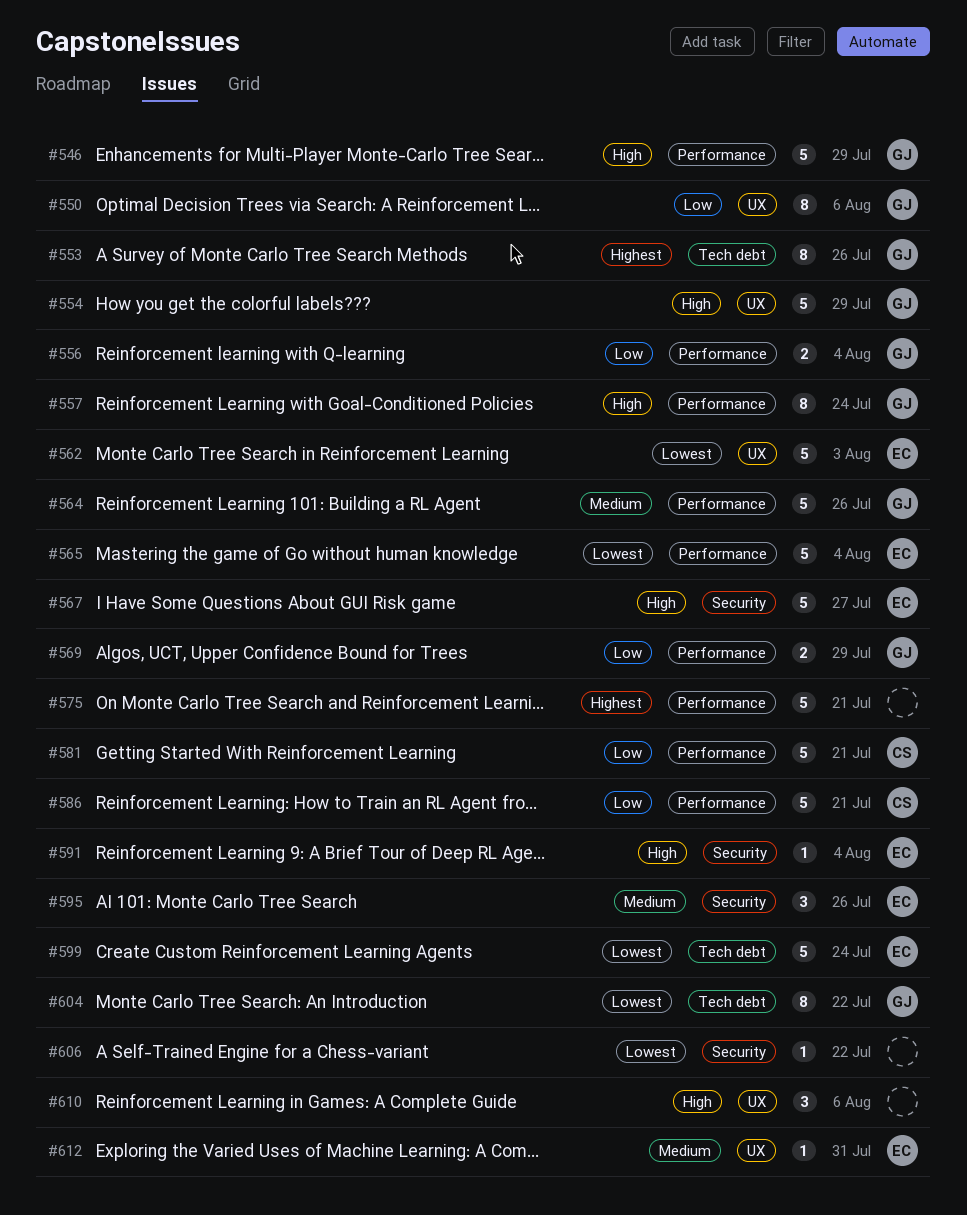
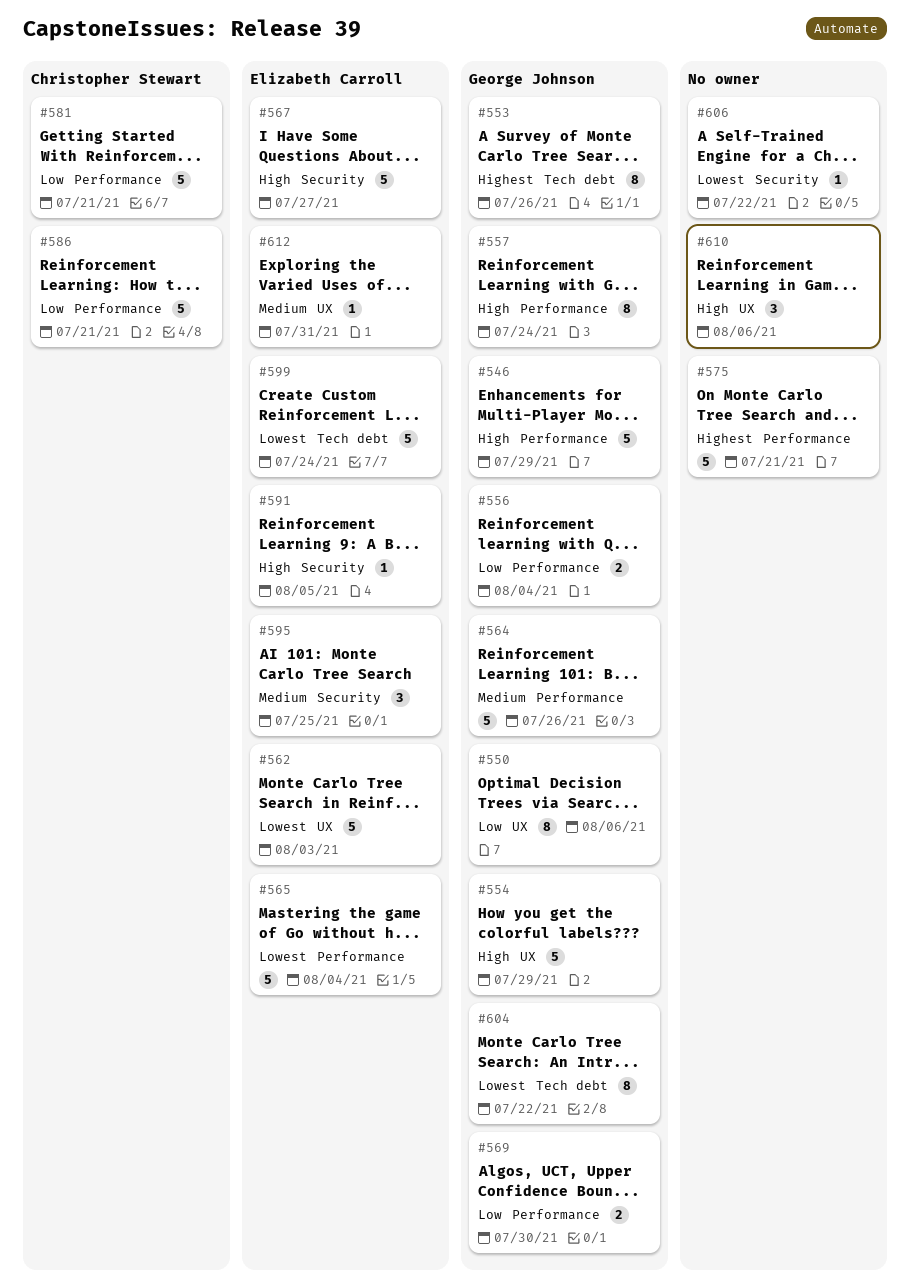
#569, due: Jul 29 -> Jul 30
#591, due: Aug 4 -> Aug 5
#595, due: Jul 26 -> Jul 25

